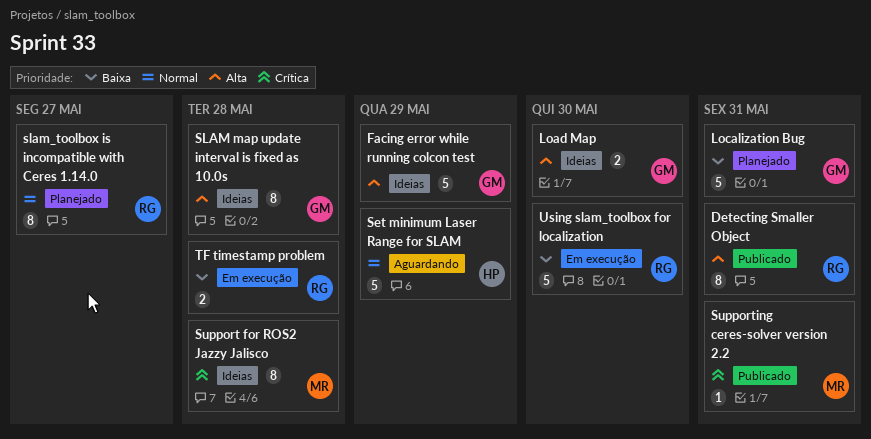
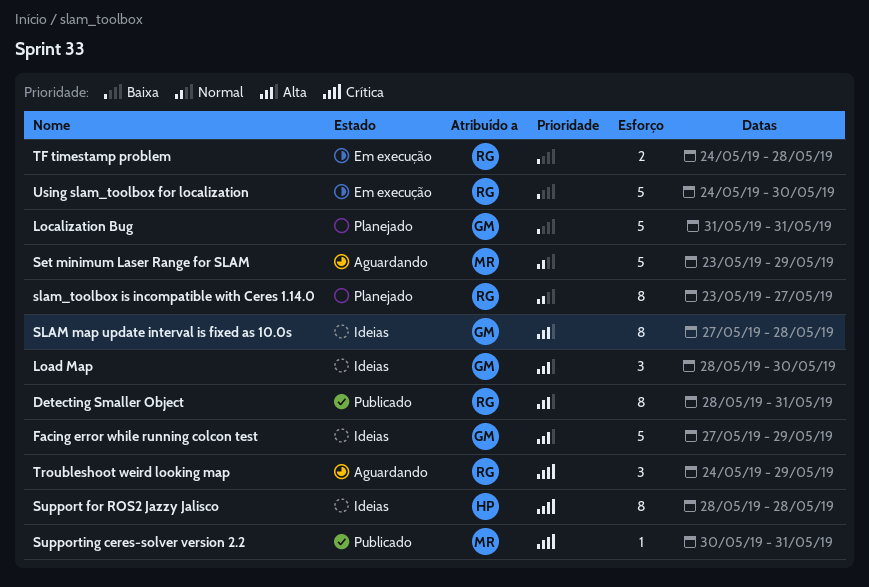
Load Map, estimate: 2 -> 3
Set minimum Laser Range for SLAM, owner: HP -> MR
Support for ROS2 Jazzy Jalisco, owner: MR -> HP
Troubleshoot weird looking map: none -> present

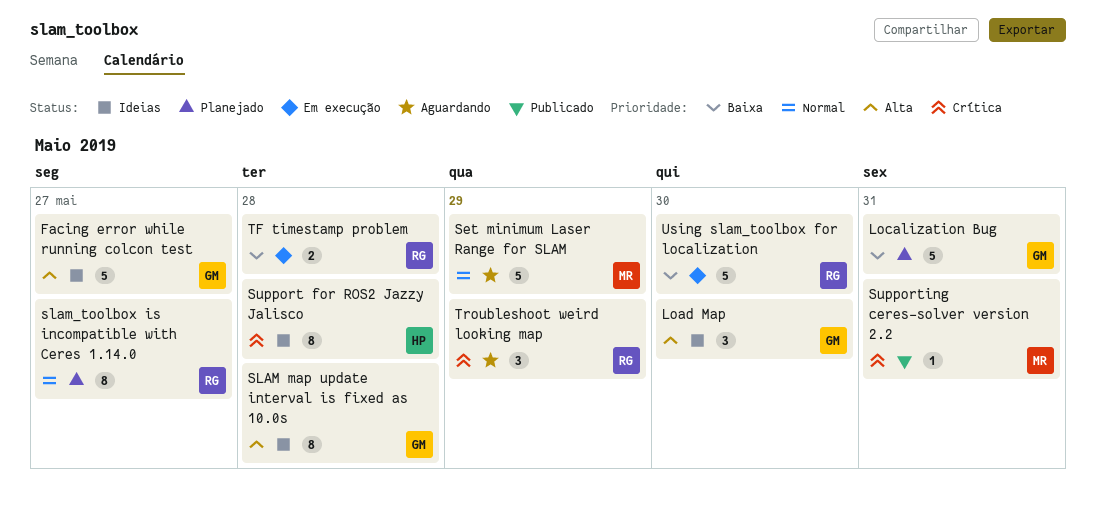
Detecting Smaller Object: present -> none
Facing error while running colcon test, due: May 29 -> May 27

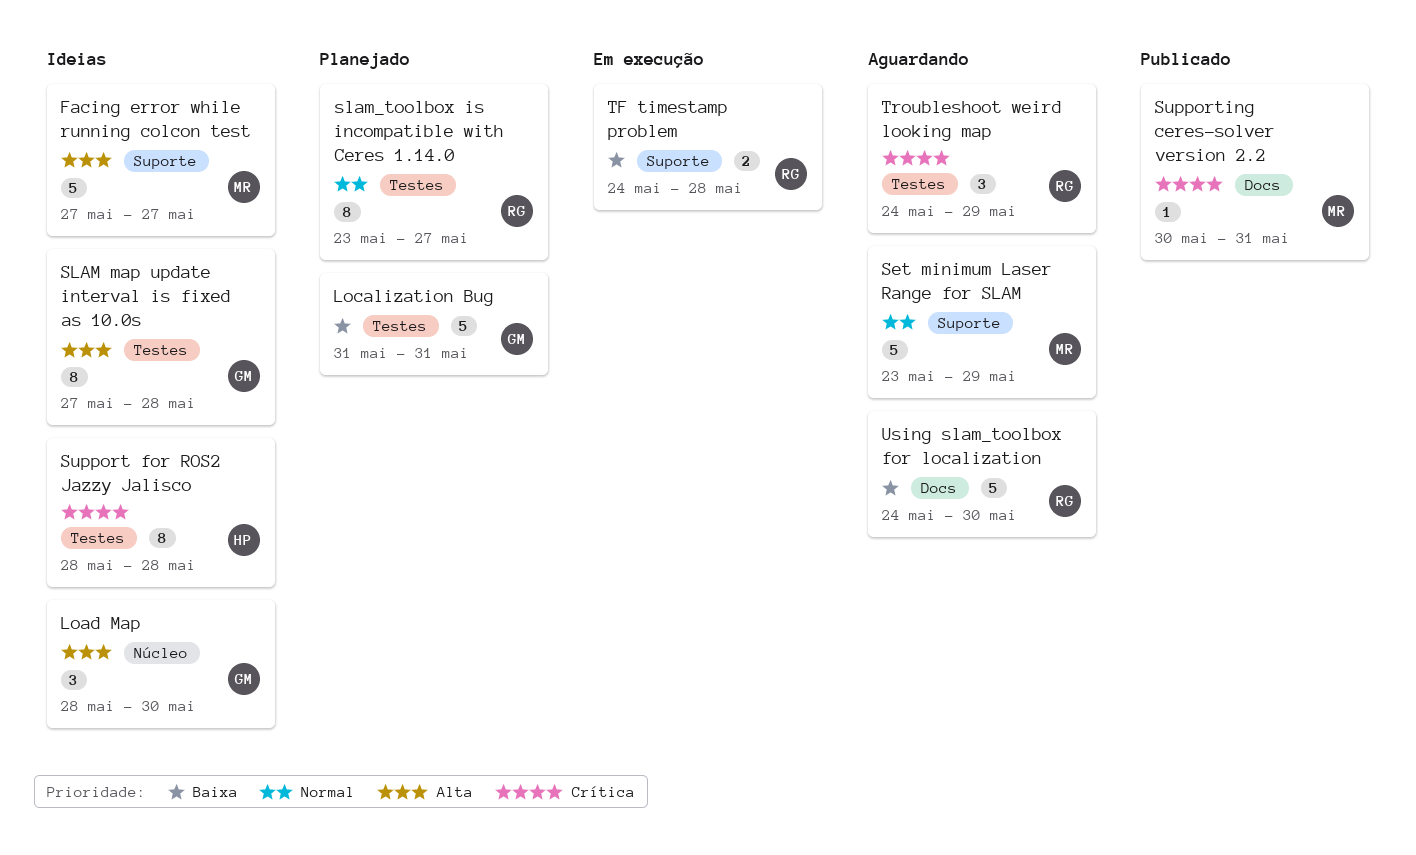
Facing error while running colcon test, owner: GM -> MR
Using slam_toolbox for localization, status: Em execução -> Aguardando

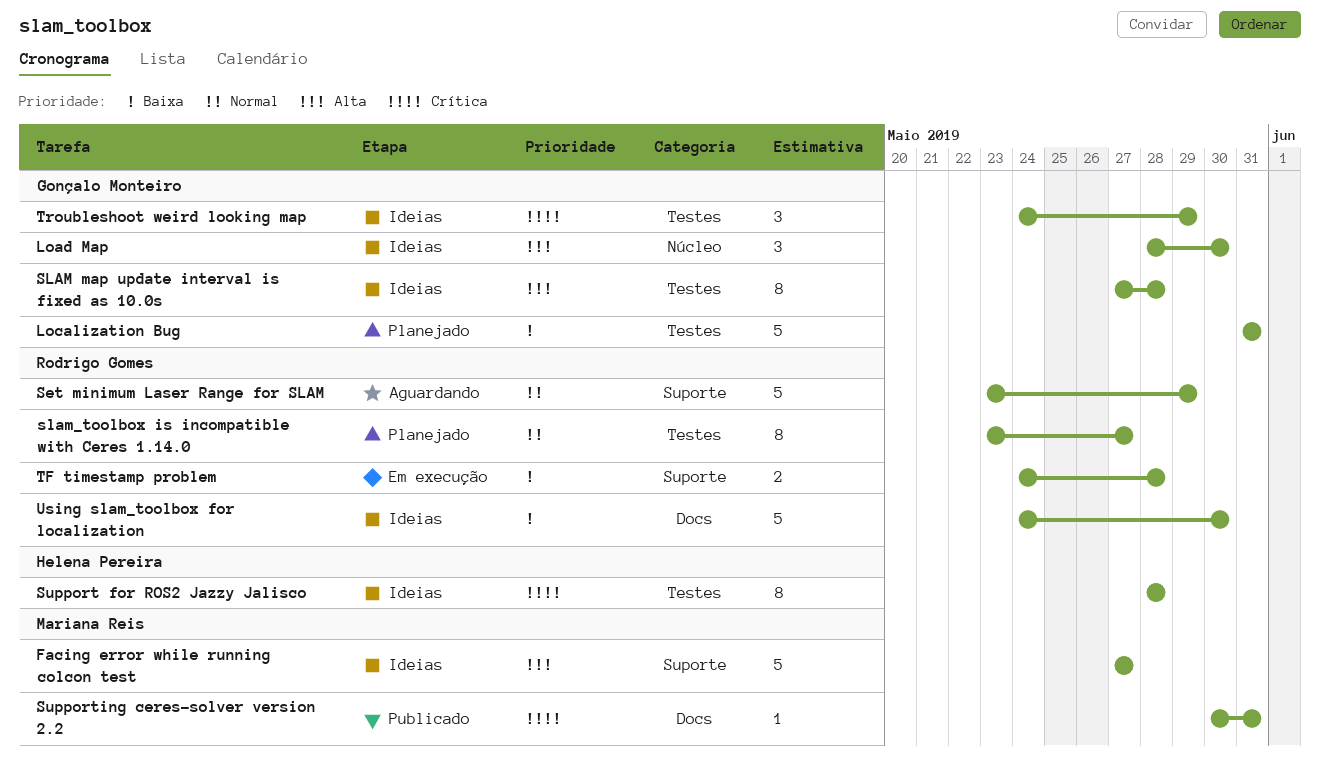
Set minimum Laser Range for SLAM, owner: Mariana Reis -> Rodrigo Gomes
Troubleshoot weird looking map, status: Aguardando -> Ideias
Troubleshoot weird looking map, owner: Rodrigo Gomes -> Gonçalo Monteiro
Using slam_toolbox for localization, status: Aguardando -> Ideias

